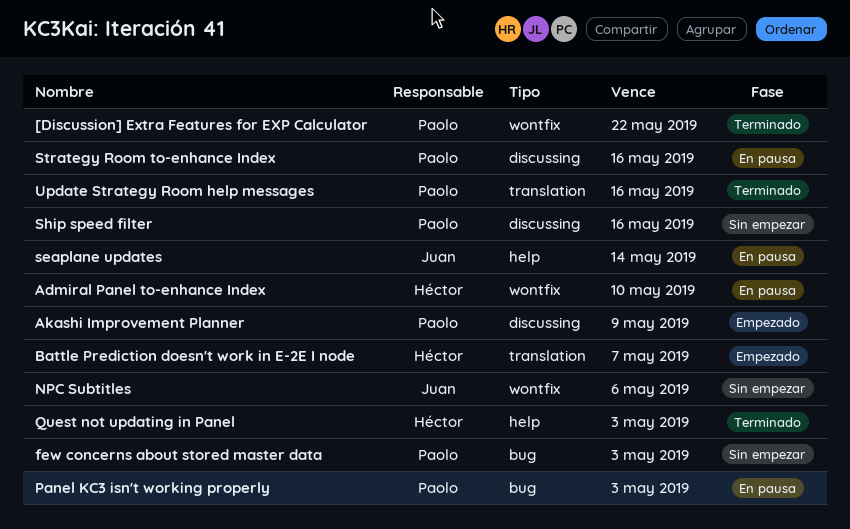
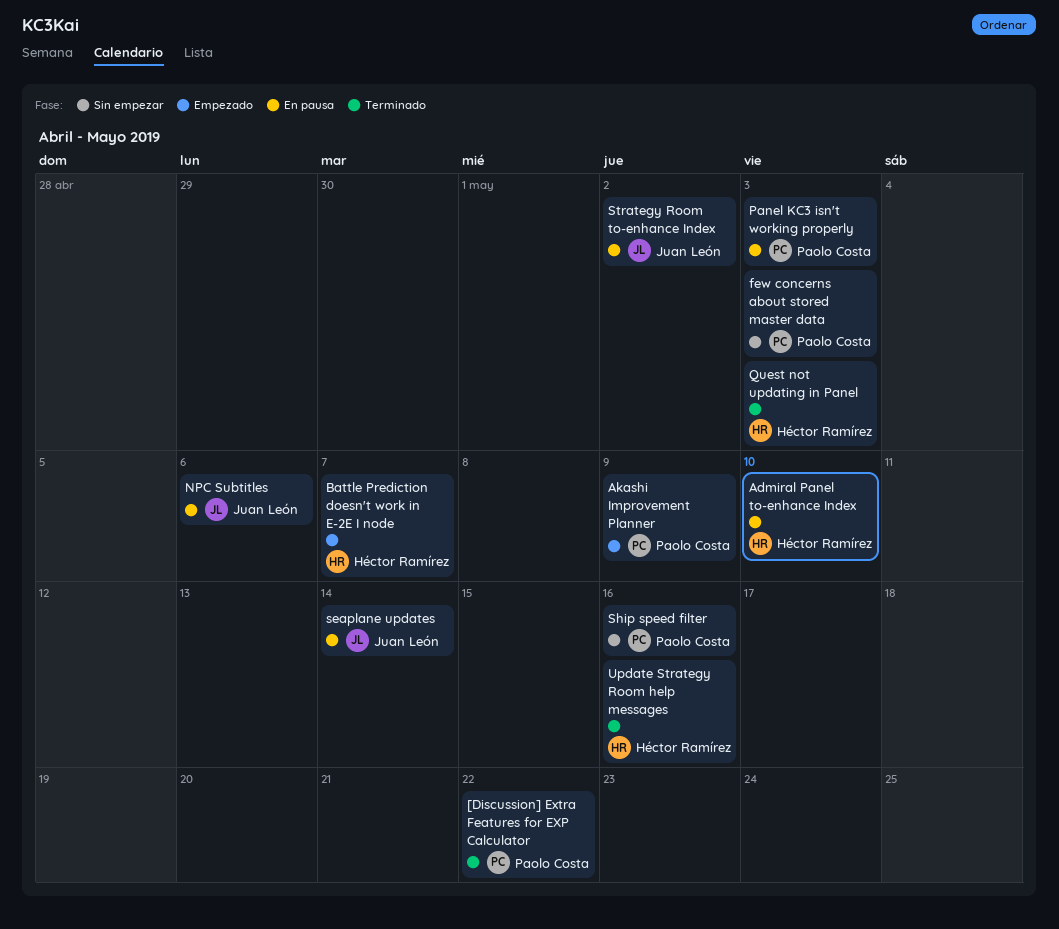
NPC Subtitles, status: Sin empezar -> En pausa
Strategy Room to-enhance Index, owner: Paolo Costa -> Juan León
Strategy Room to-enhance Index, due: May 16 -> May 2
Update Strategy Room help messages, owner: Paolo Costa -> Héctor Ramírez

